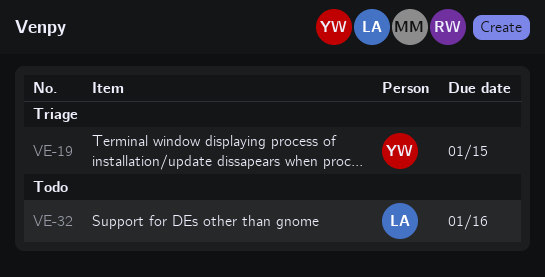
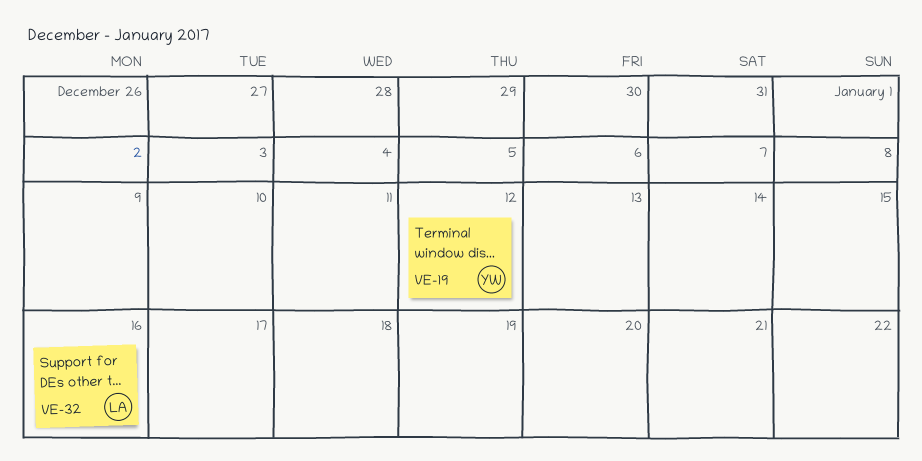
VE-19, due: Jan 15 -> Jan 12

